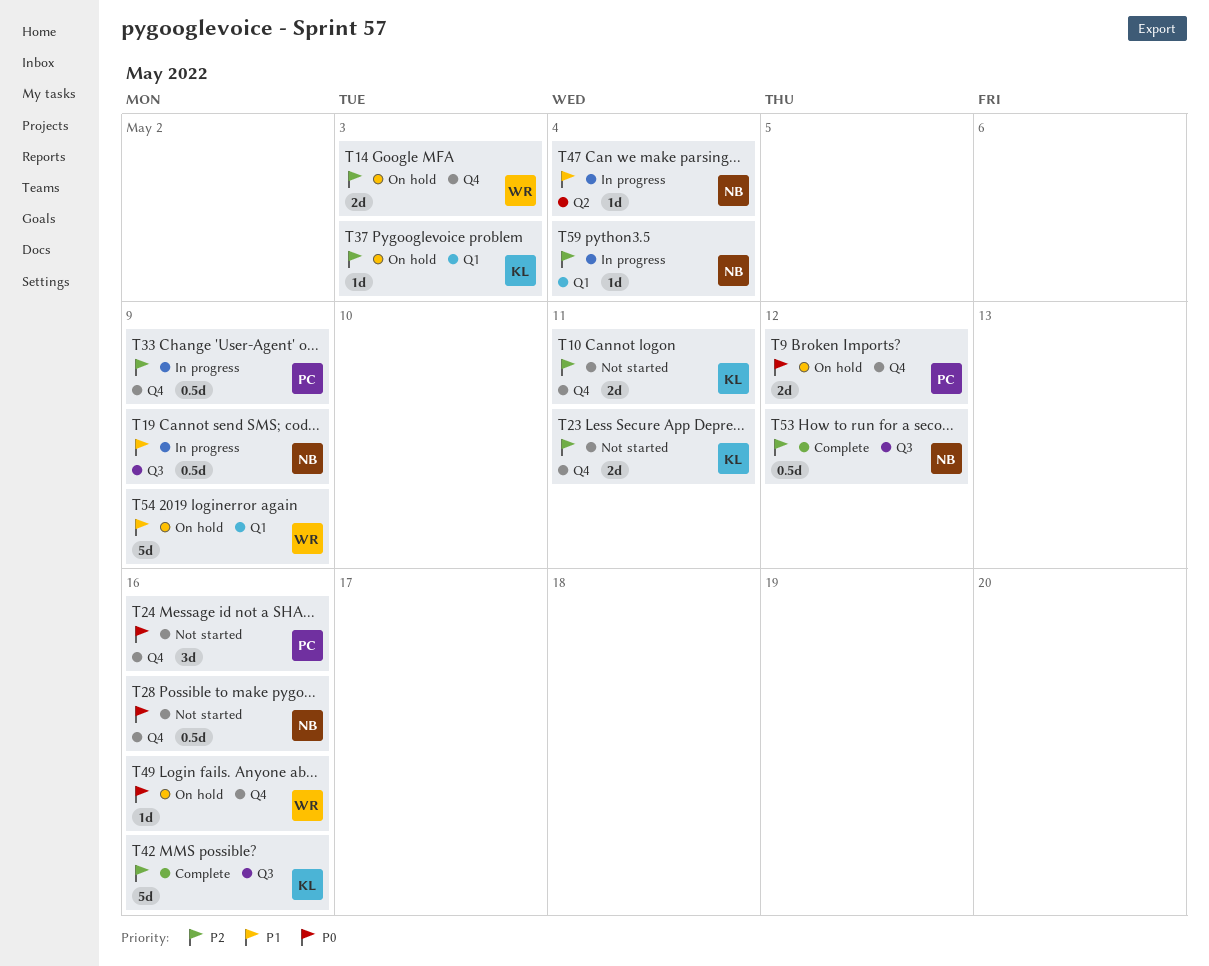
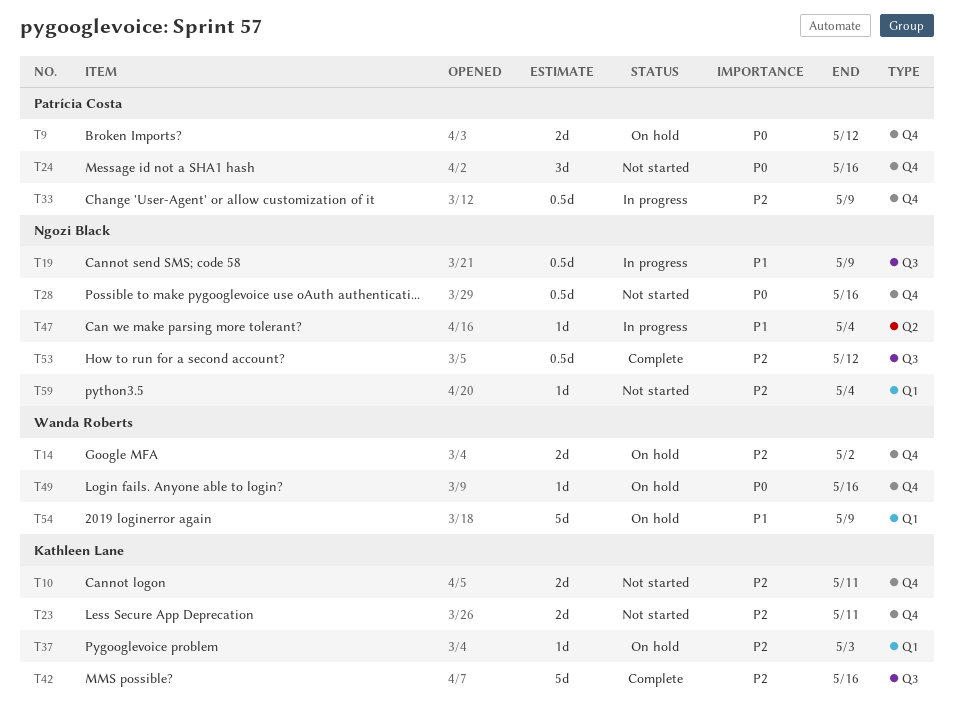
T14, due: May 3 -> May 2
T59, status: In progress -> Not started

